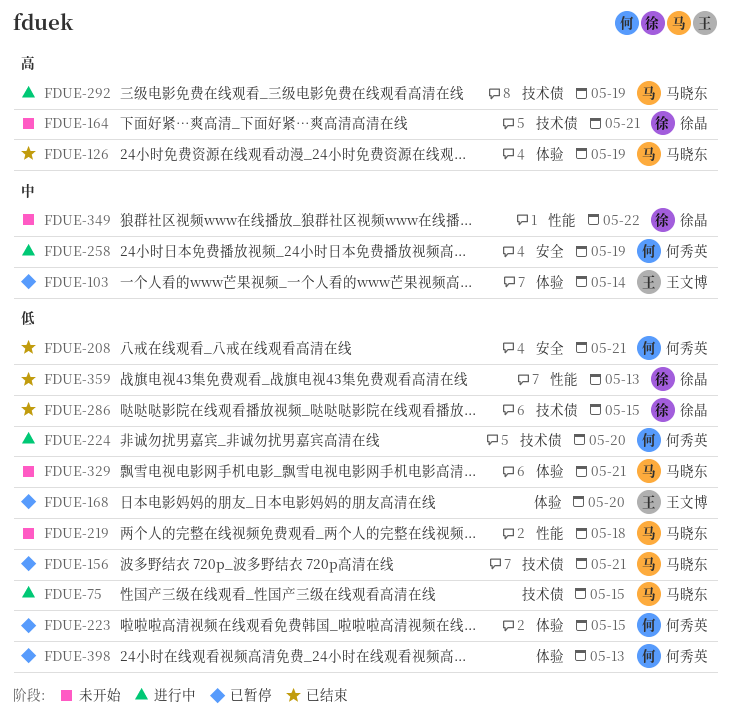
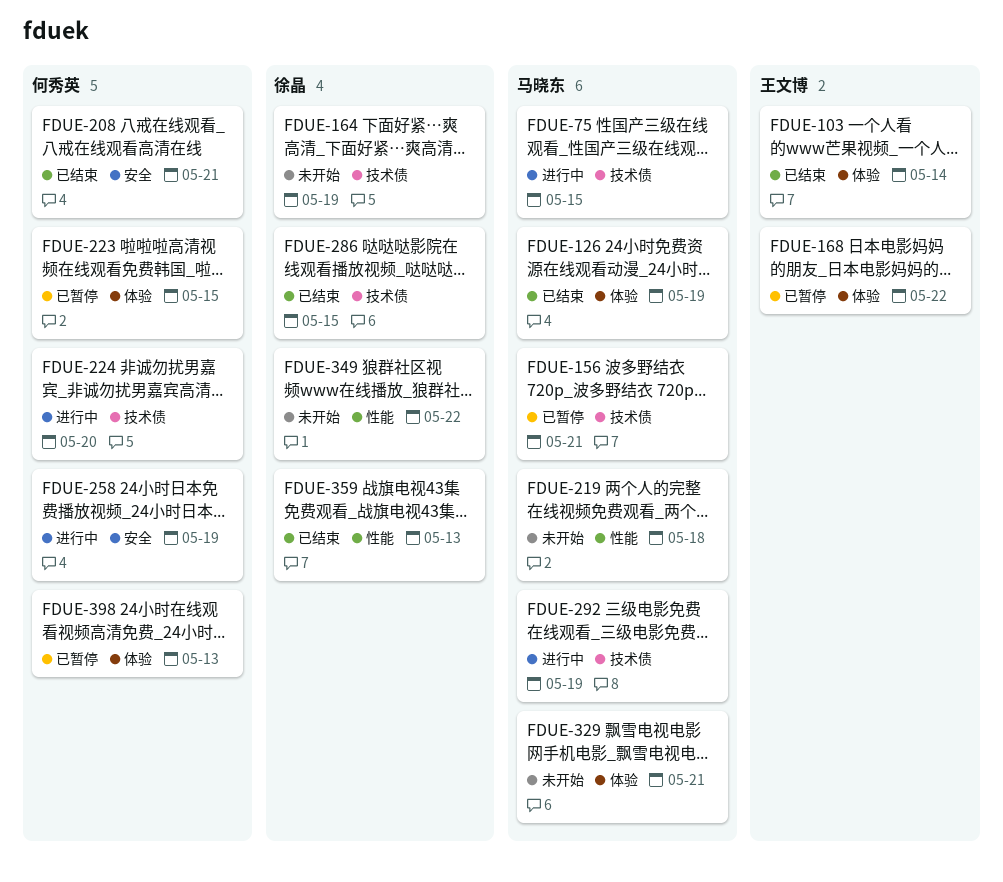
FDUE-103, status: 已暂停 -> 已结束
FDUE-164, due: May 21 -> May 19
FDUE-168, due: May 20 -> May 22

